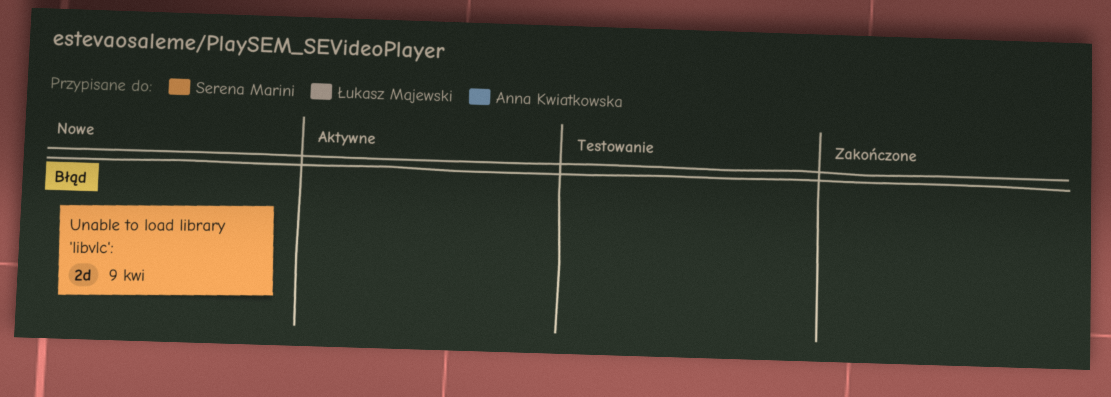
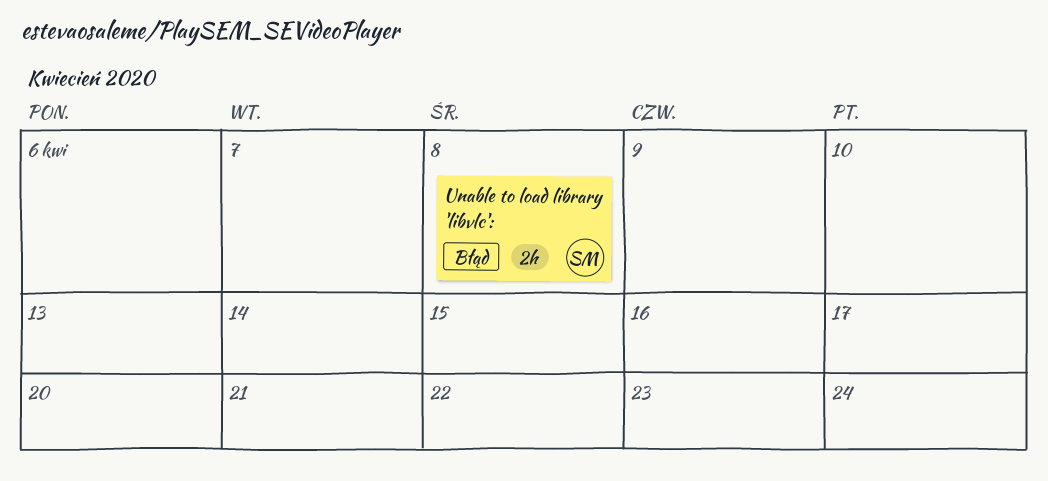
Unable to load library 'libvlc':, estimate: 2d -> 2h
Unable to load library 'libvlc':, due: Apr 9 -> Apr 8

